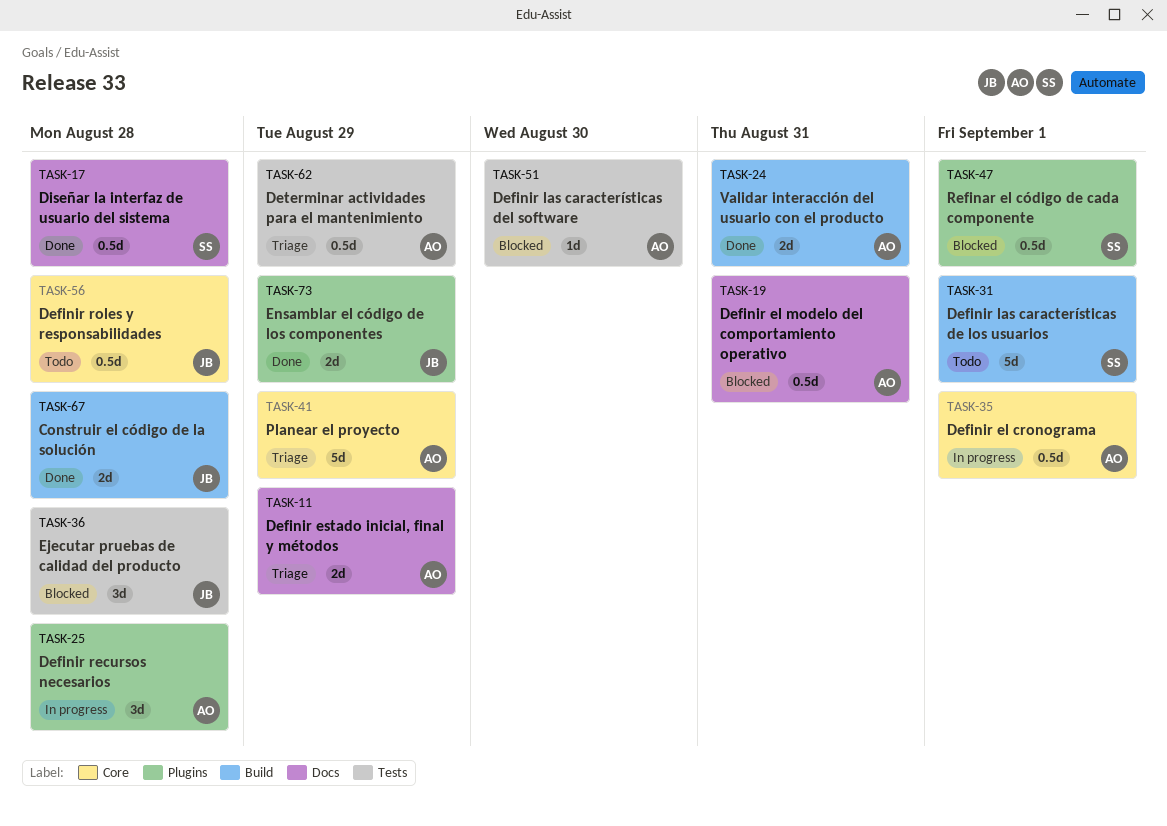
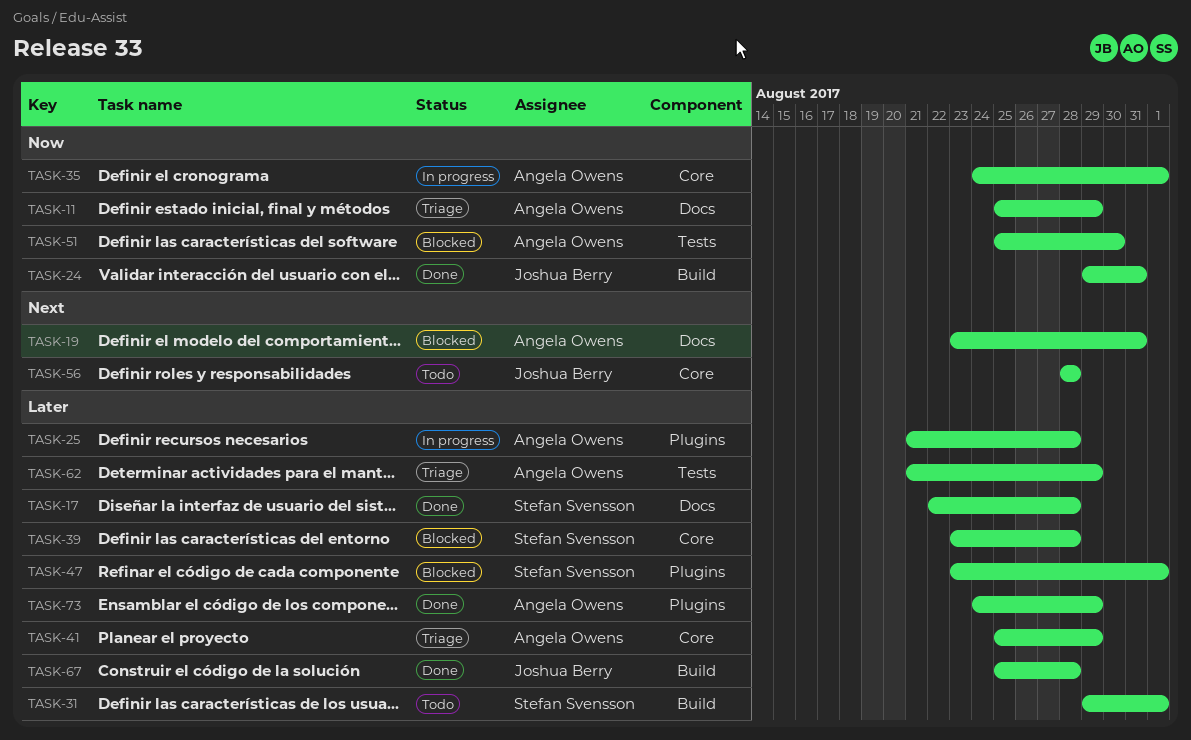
TASK-24, owner: Angela Owens -> Joshua Berry
TASK-36: present -> none
TASK-39: none -> present
TASK-73, owner: Joshua Berry -> Angela Owens

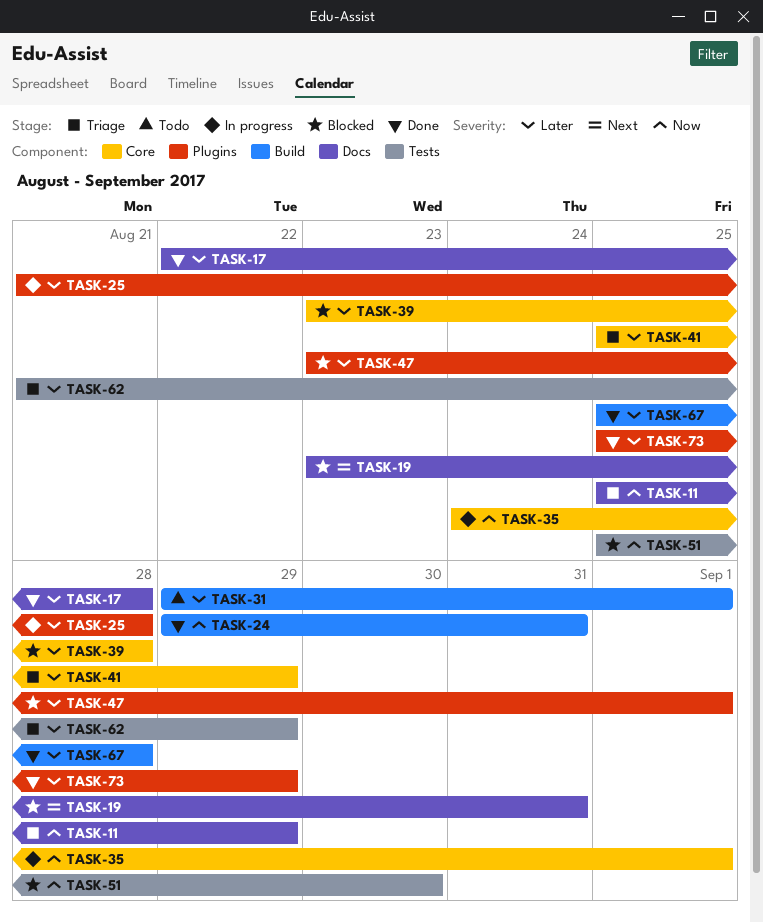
TASK-56: present -> none
TASK-73, start: Aug 24 -> Aug 25

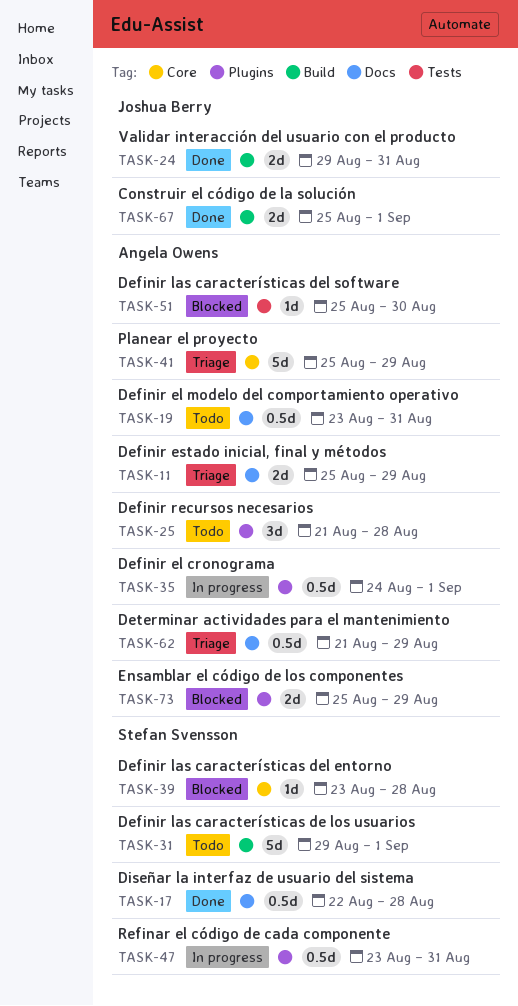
TASK-19, status: Blocked -> Todo
TASK-25, status: In progress -> Todo
TASK-35, label: Core -> Plugins
TASK-47, status: Blocked -> In progress
TASK-47, due: Sep 1 -> Aug 31
TASK-62, label: Tests -> Docs
TASK-67, due: Aug 28 -> Sep 1
TASK-73, status: Done -> Blocked

